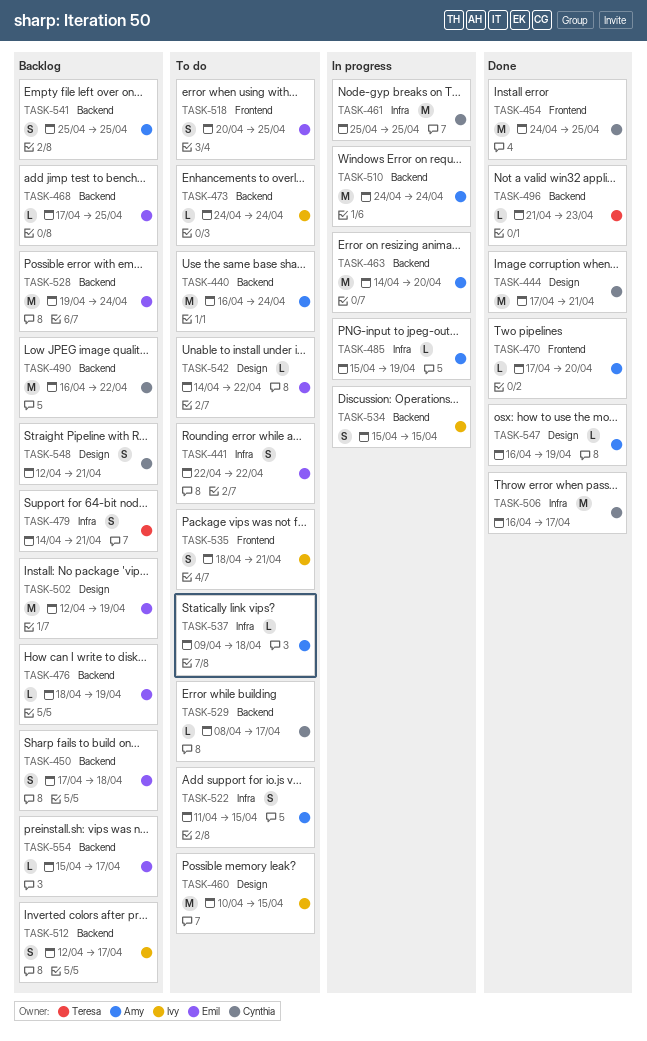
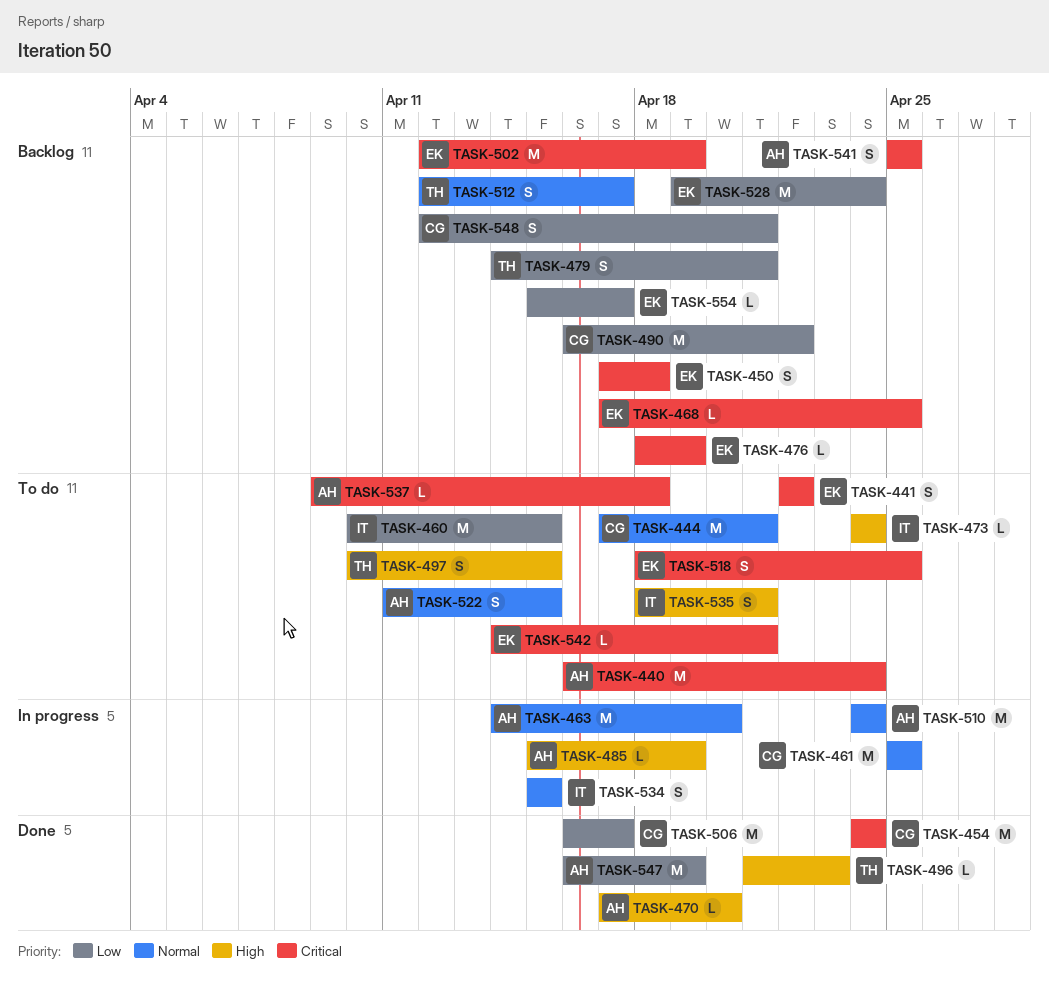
TASK-444, status: Done -> To do
TASK-454, due: Apr 25 -> Apr 24
TASK-497: none -> present
TASK-512, owner: Ivy -> Teresa
TASK-518, start: Apr 20 -> Apr 18
TASK-529: present -> none
TASK-542, due: Apr 22 -> Apr 21
TASK-547, estimate: L -> M

